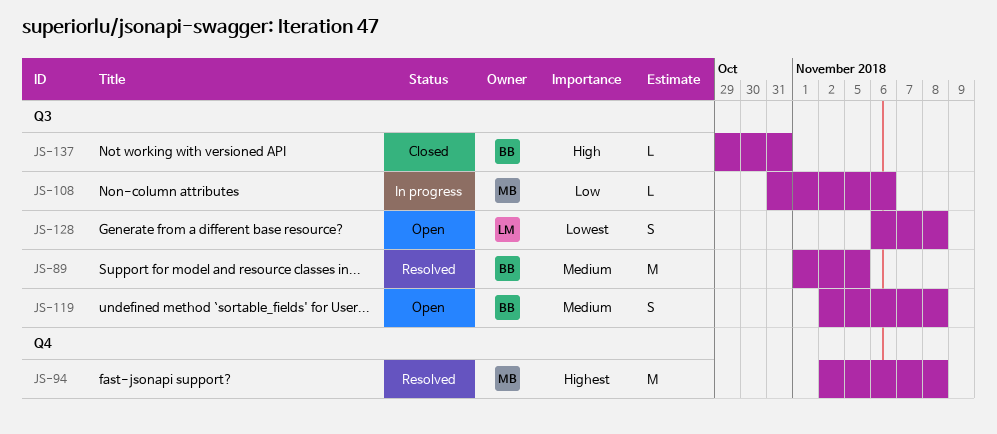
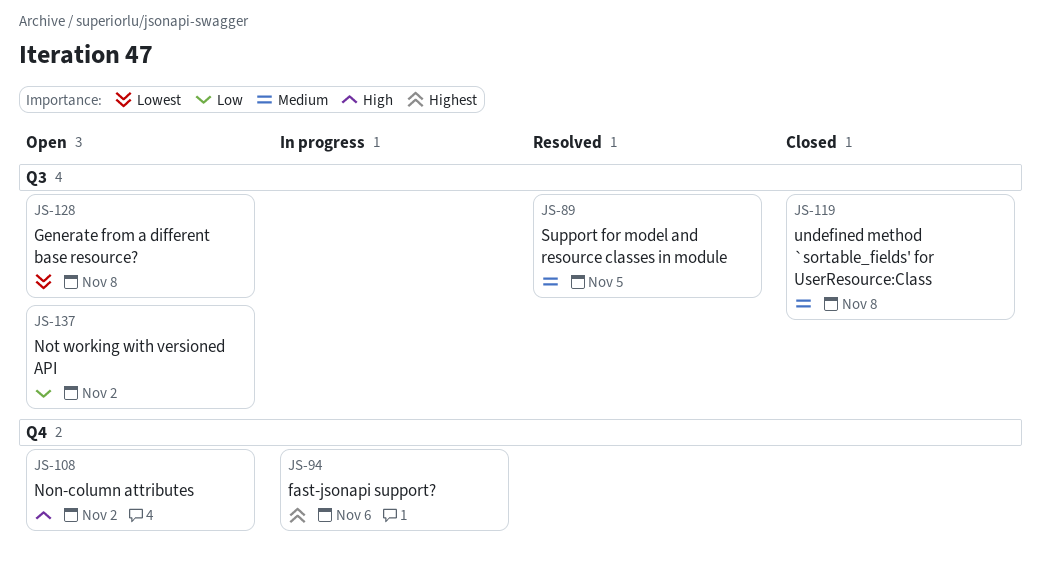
JS-94, status: Resolved -> In progress
JS-94, due: Nov 8 -> Nov 6
JS-108, status: In progress -> Open
JS-108, priority: Low -> High
JS-108, label: Q3 -> Q4
JS-108, due: Nov 6 -> Nov 2
JS-119, status: Open -> Closed
JS-137, status: Closed -> Open
JS-137, priority: High -> Low
JS-137, due: Oct 31 -> Nov 2

